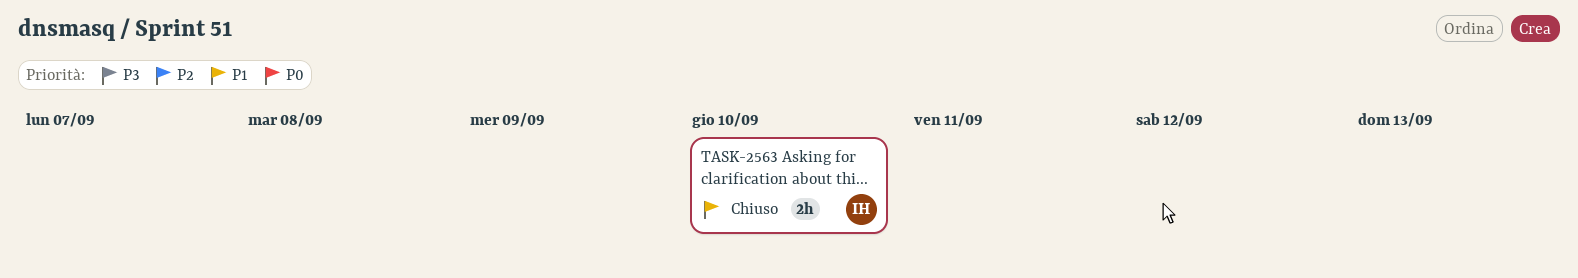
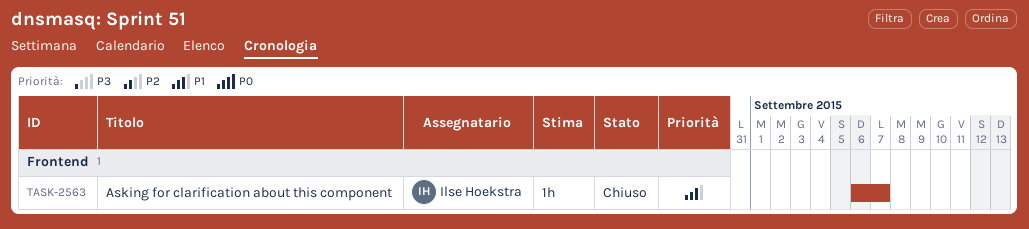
TASK-2563, estimate: 2h -> 1h
TASK-2563, due: Sep 10 -> Sep 7

